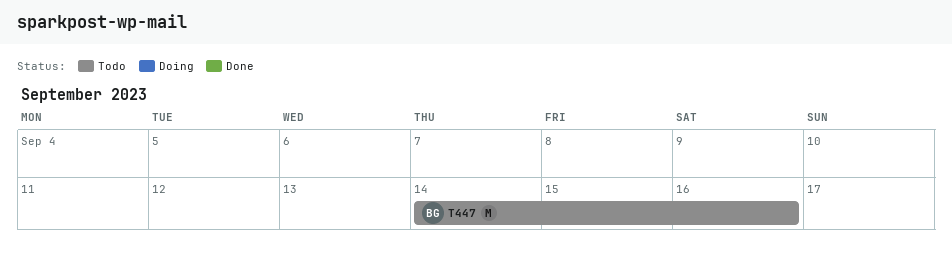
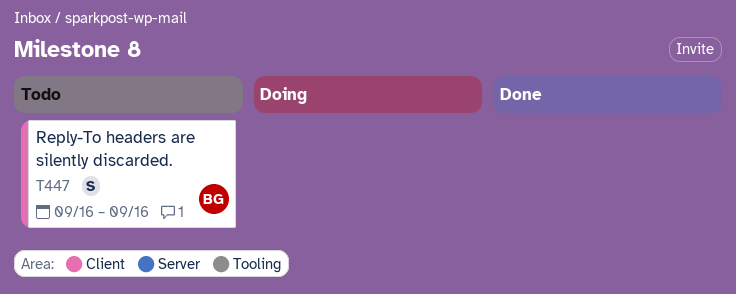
T447, estimate: M -> S
T447, start: Sep 14 -> Sep 16

